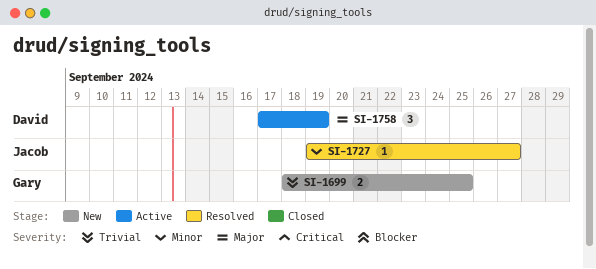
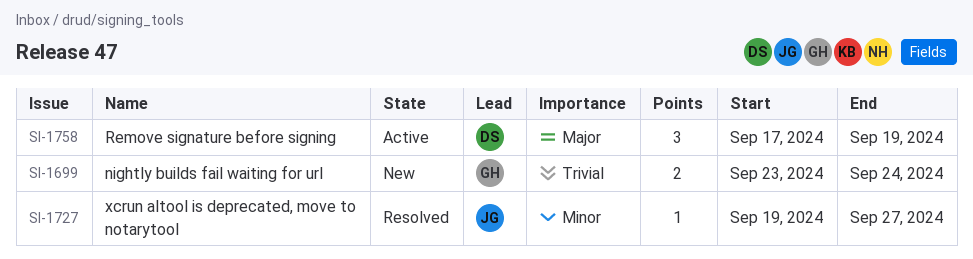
SI-1699, start: Sep 18 -> Sep 23
SI-1699, due: Sep 25 -> Sep 24

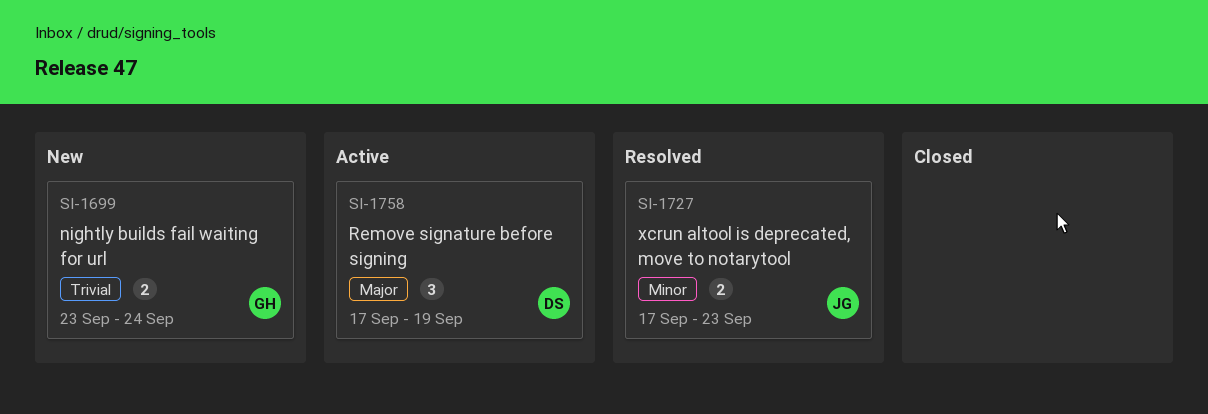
SI-1727, estimate: 1 -> 2
SI-1727, start: Sep 19 -> Sep 17
SI-1727, due: Sep 27 -> Sep 23

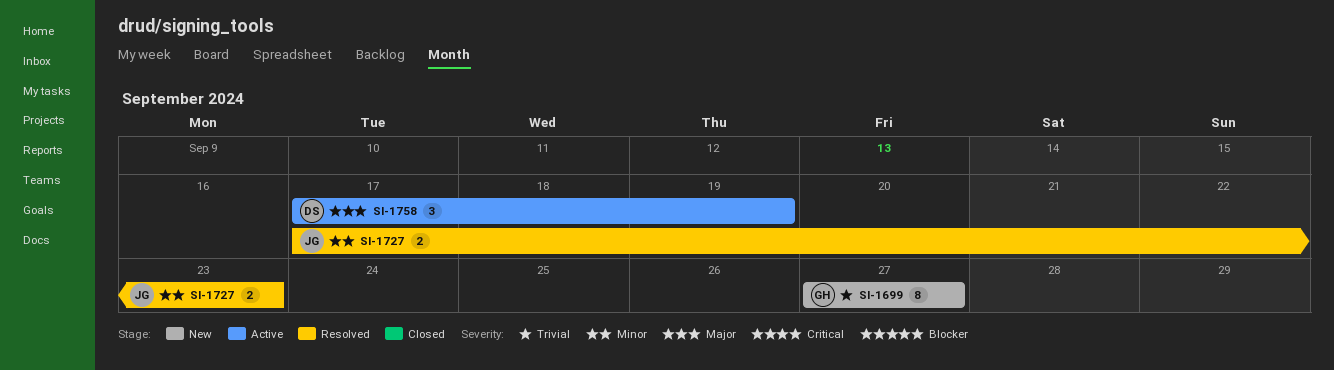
SI-1699, estimate: 2 -> 8
SI-1699, start: Sep 23 -> Sep 27
SI-1699, due: Sep 24 -> Sep 27

